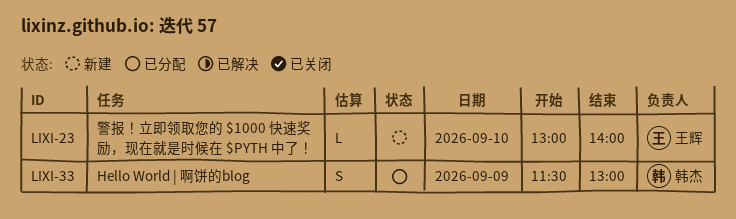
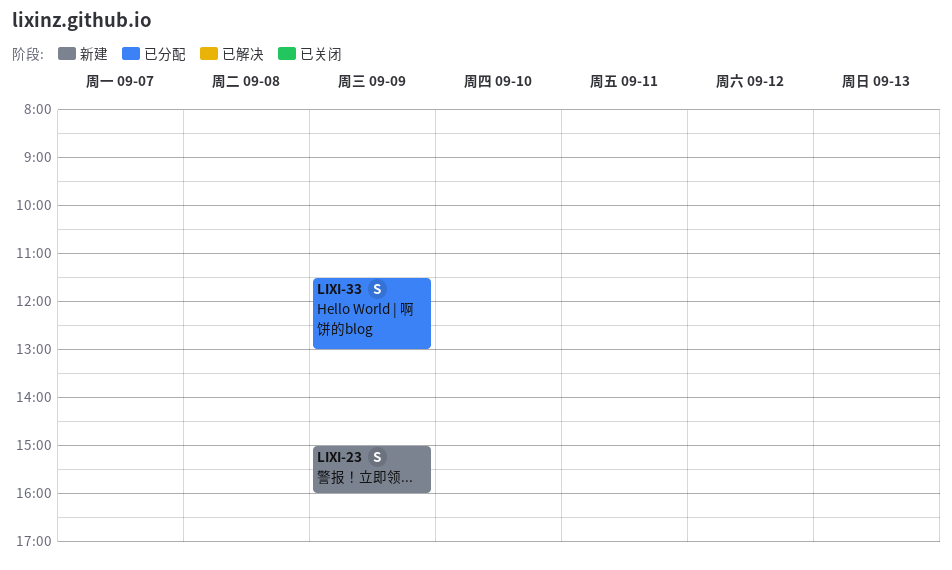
LIXI-23, estimate: L -> S
LIXI-23, day: Sep 10 -> Sep 9
LIXI-23, begins: 13:00 -> 15:00
LIXI-23, ends: 14:00 -> 16:00

